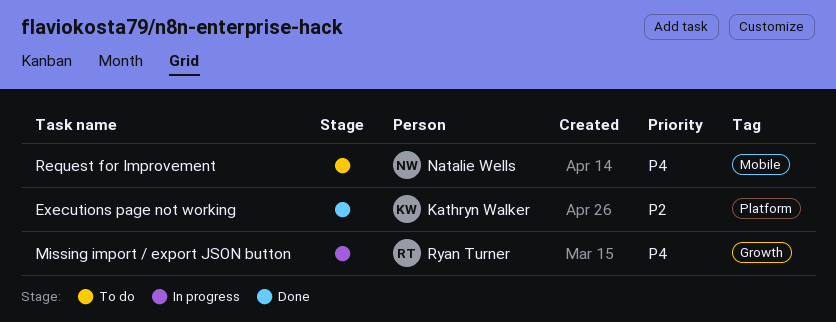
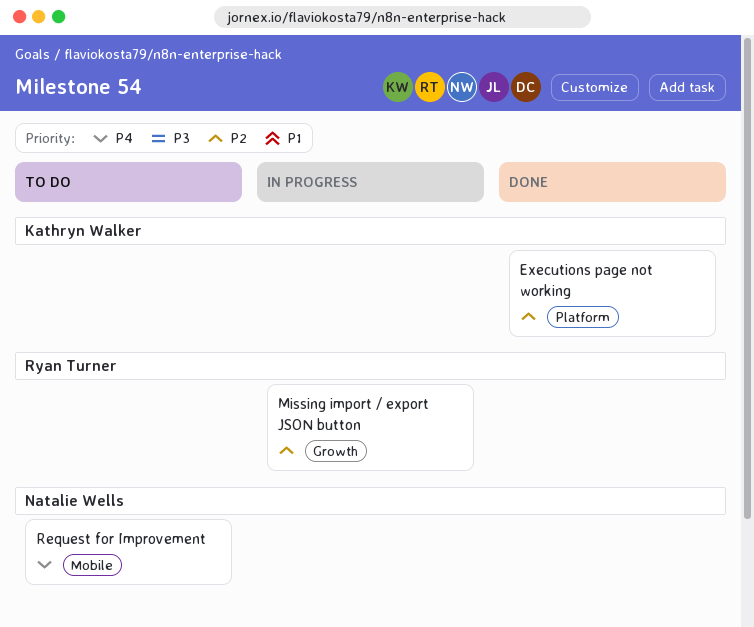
Missing import / export JSON button, priority: P4 -> P2

